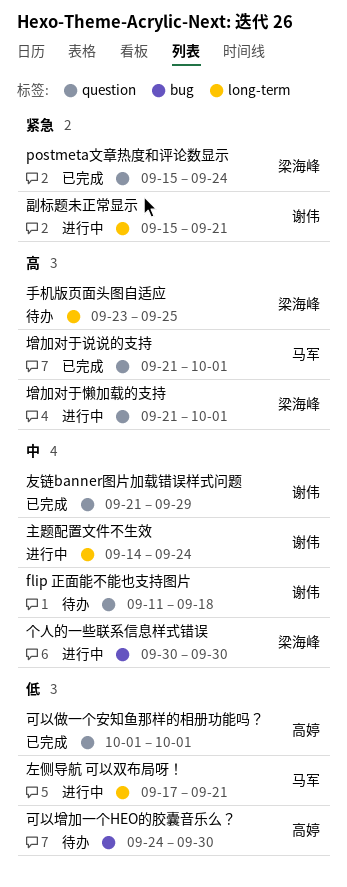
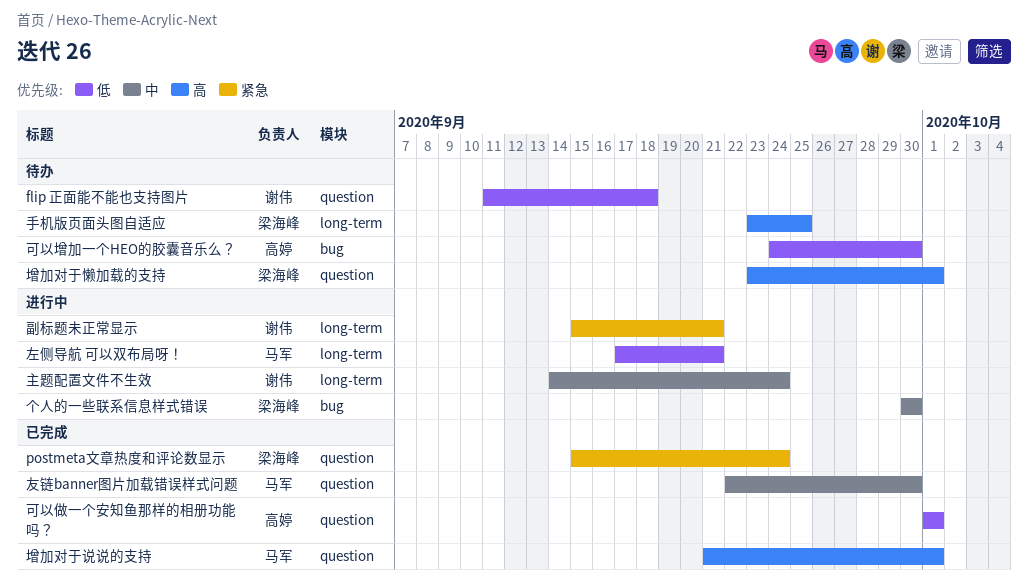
flip 正面能不能也支持图片, priority: 中 -> 低
友链banner图片加载错误样式问题, owner: 谢伟 -> 马军
友链banner图片加载错误样式问题, start: Sep 21 -> Sep 22
友链banner图片加载错误样式问题, due: Sep 29 -> Sep 30
增加对于懒加载的支持, status: 进行中 -> 待办
增加对于懒加载的支持, start: Sep 21 -> Sep 23

